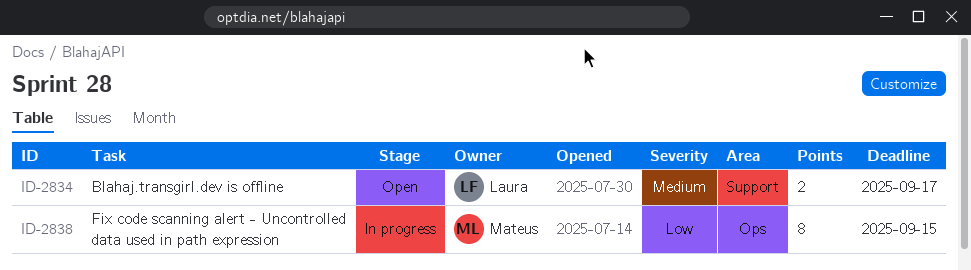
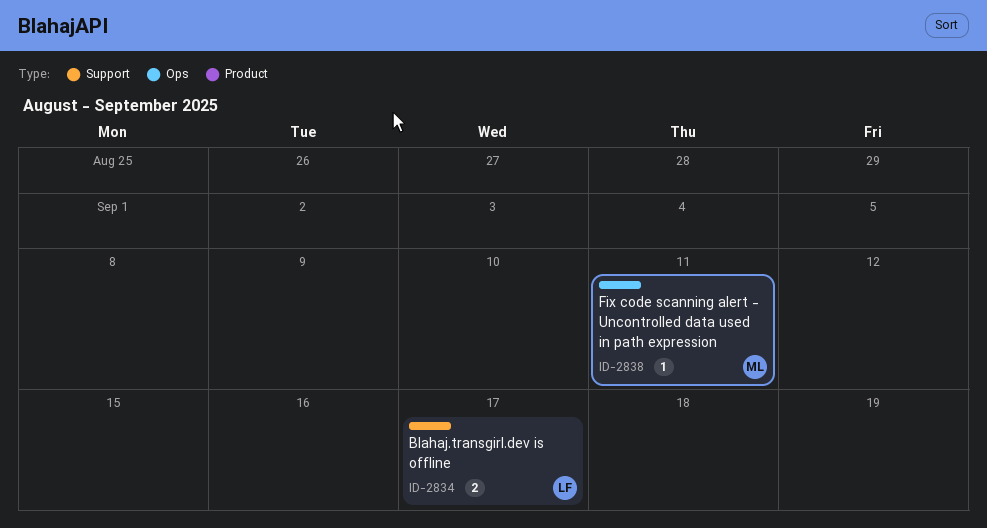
ID-2838, estimate: 8 -> 1
ID-2838, due: Sep 15 -> Sep 11

